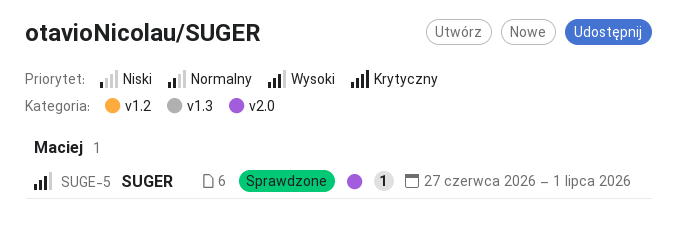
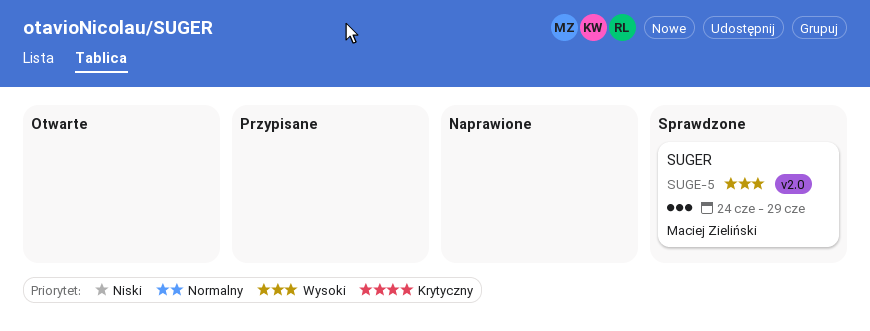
SUGE-5, estimate: 1 -> 3
SUGE-5, start: Jun 27 -> Jun 24
SUGE-5, due: Jul 1 -> Jun 29

